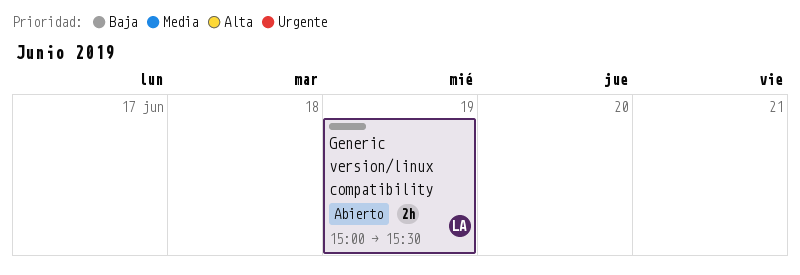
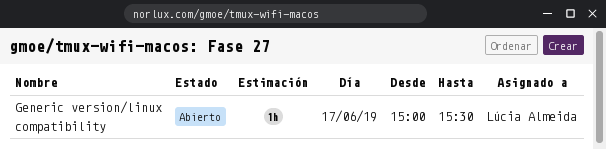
Generic version/linux compatibility, estimate: 2h -> 1h
Generic version/linux compatibility, day: Jun 19 -> Jun 17

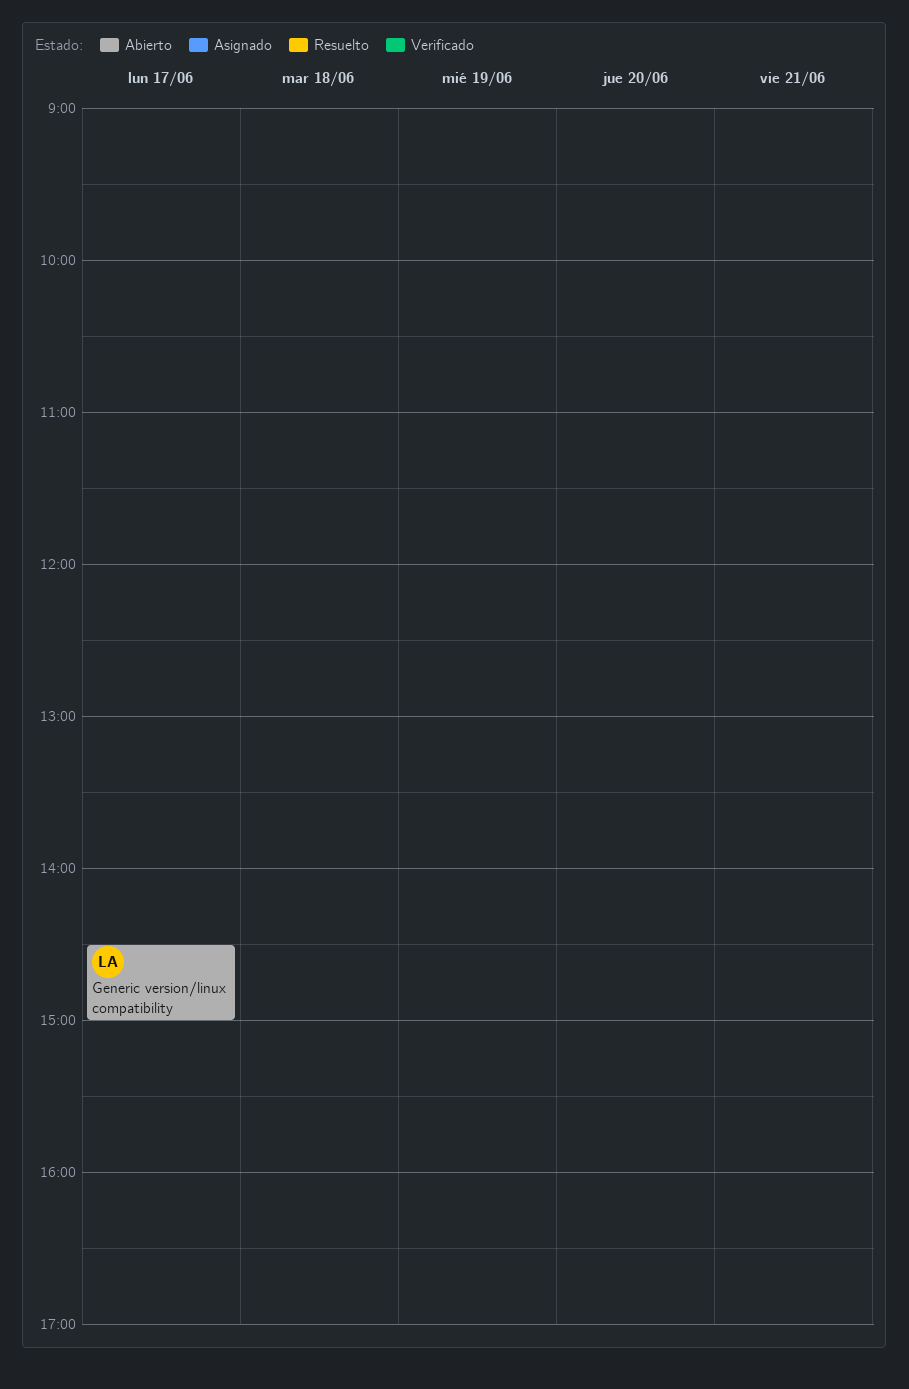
Generic version/linux compatibility, begins: 15:00 -> 14:30
Generic version/linux compatibility, ends: 15:30 -> 15:00

